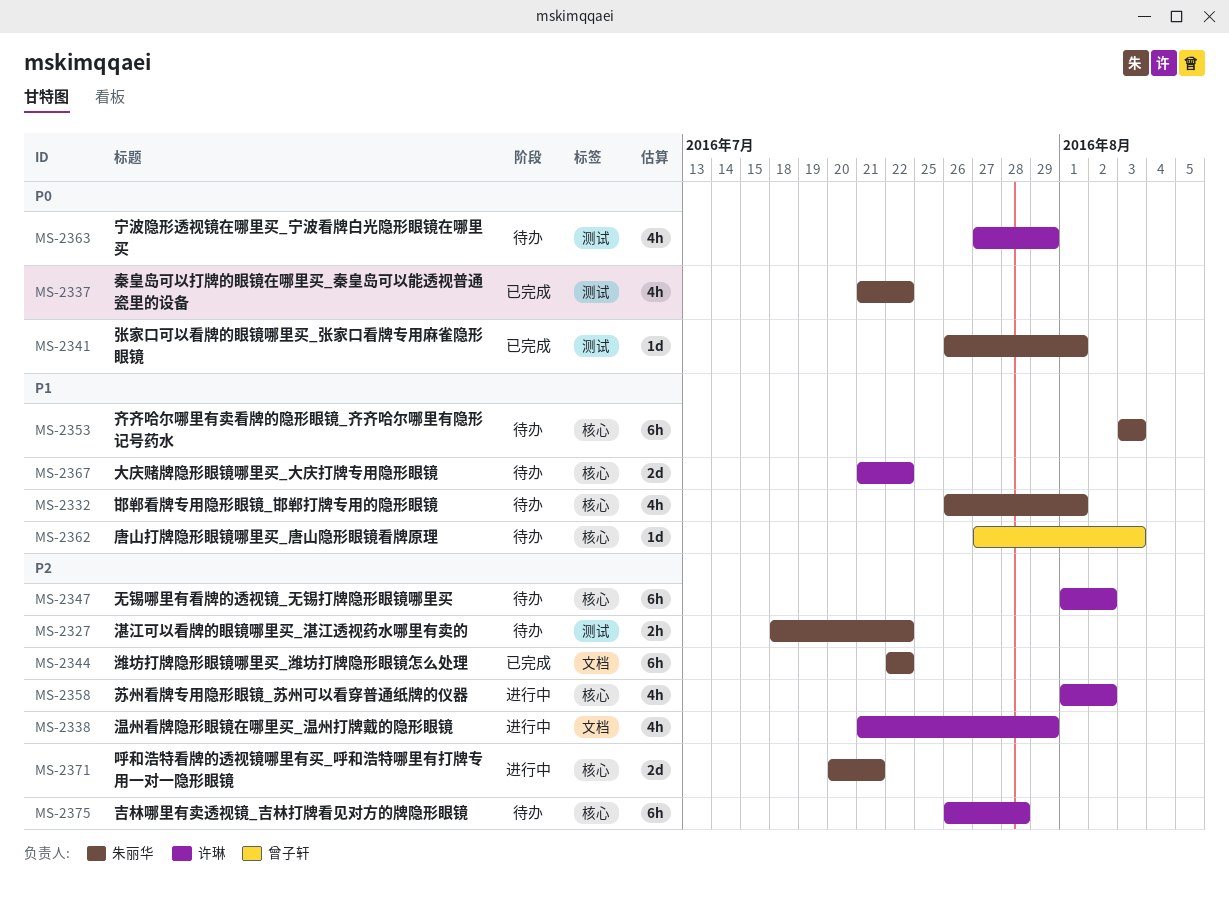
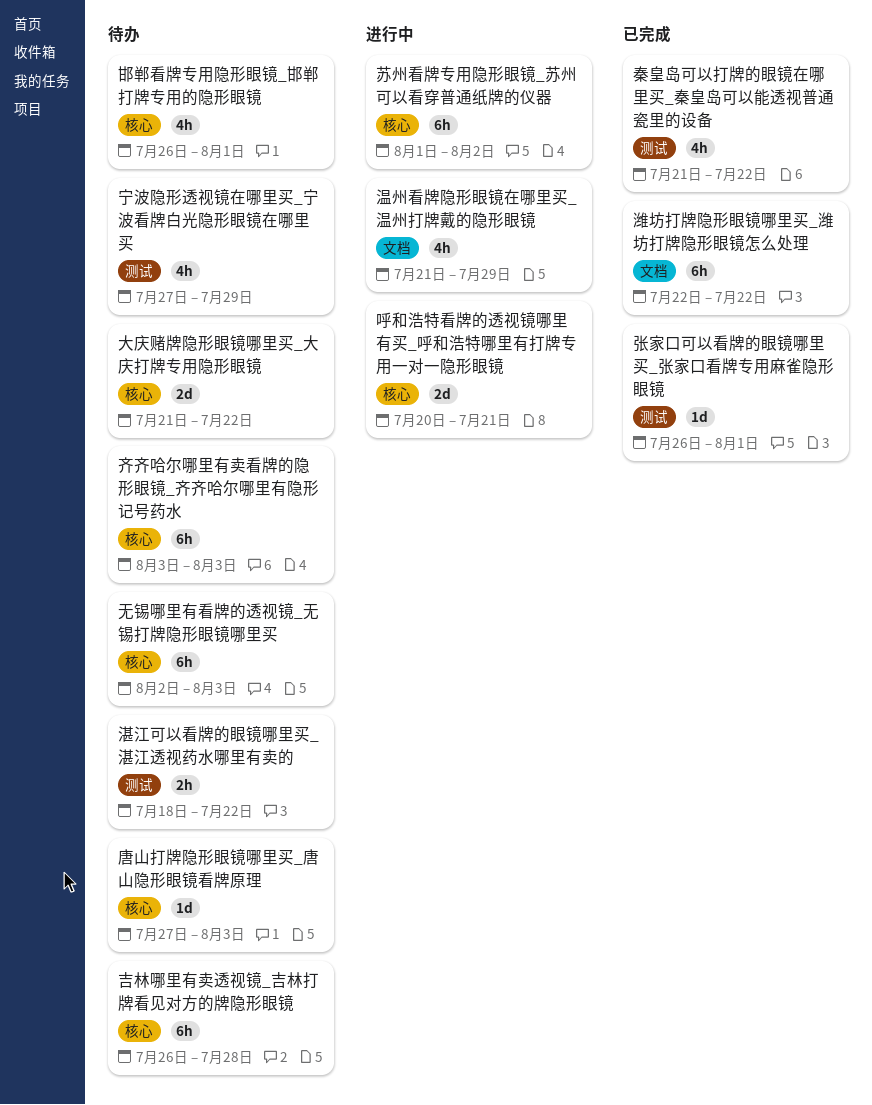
无锡哪里有看牌的透视镜_无锡打牌隐形眼镜哪里买, start: Aug 1 -> Aug 2
无锡哪里有看牌的透视镜_无锡打牌隐形眼镜哪里买, due: Aug 2 -> Aug 3
苏州看牌专用隐形眼镜_苏州可以看穿普通纸牌的仪器, estimate: 4h -> 6h

